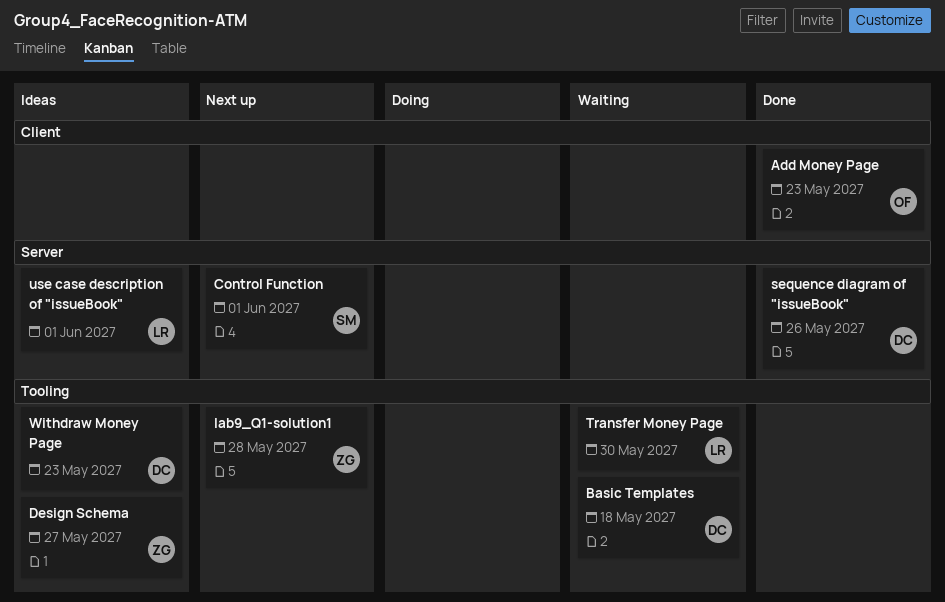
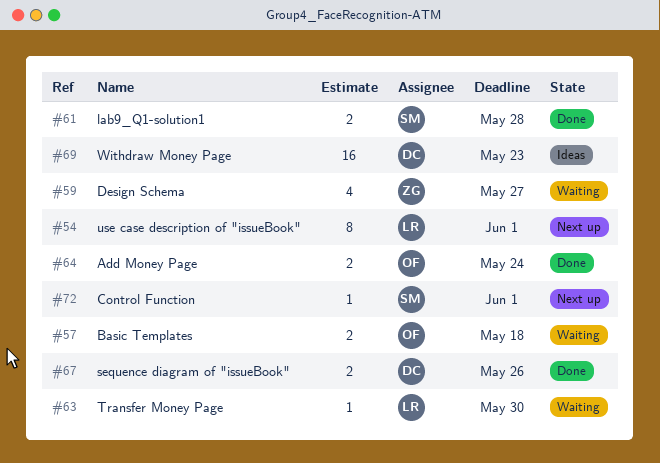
Add Money Page, due: May 23 -> May 24
Basic Templates, owner: DC -> OF
Design Schema, status: Ideas -> Waiting
lab9_Q1-solution1, status: Next up -> Done
lab9_Q1-solution1, owner: ZG -> SM
use case description of "issueBook", status: Ideas -> Next up

